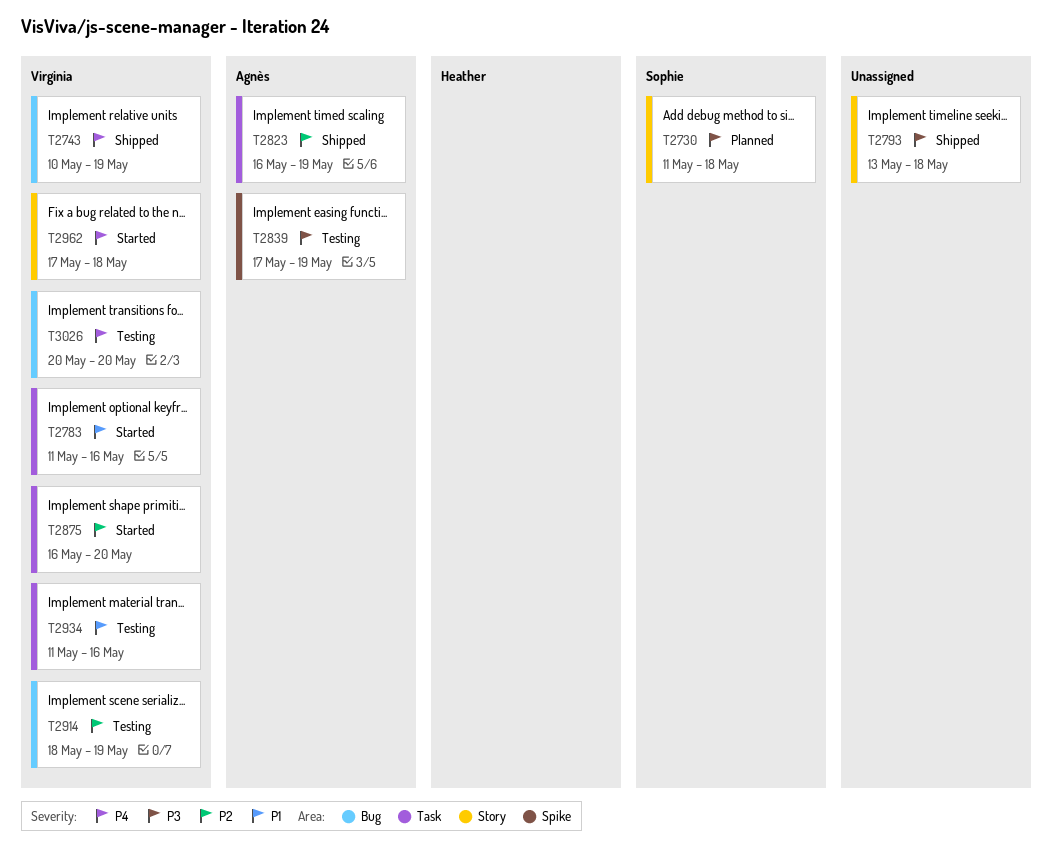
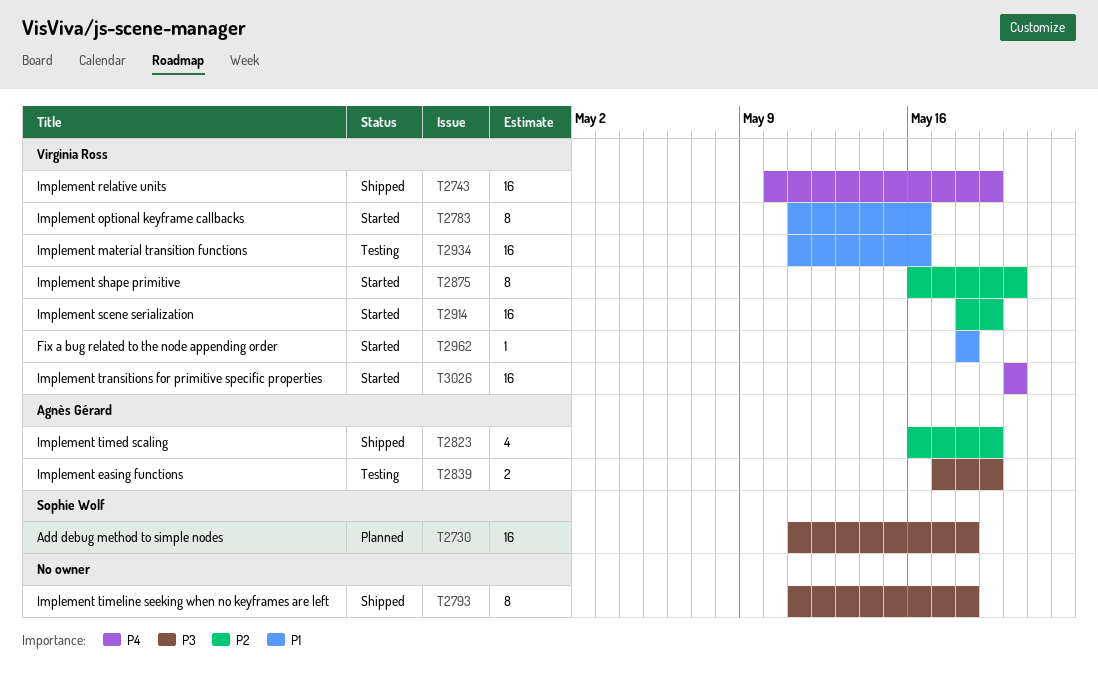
T2793, start: May 13 -> May 11
T2914, status: Testing -> Started
T2962, priority: P4 -> P1
T2962, start: May 17 -> May 18
T3026, status: Testing -> Started

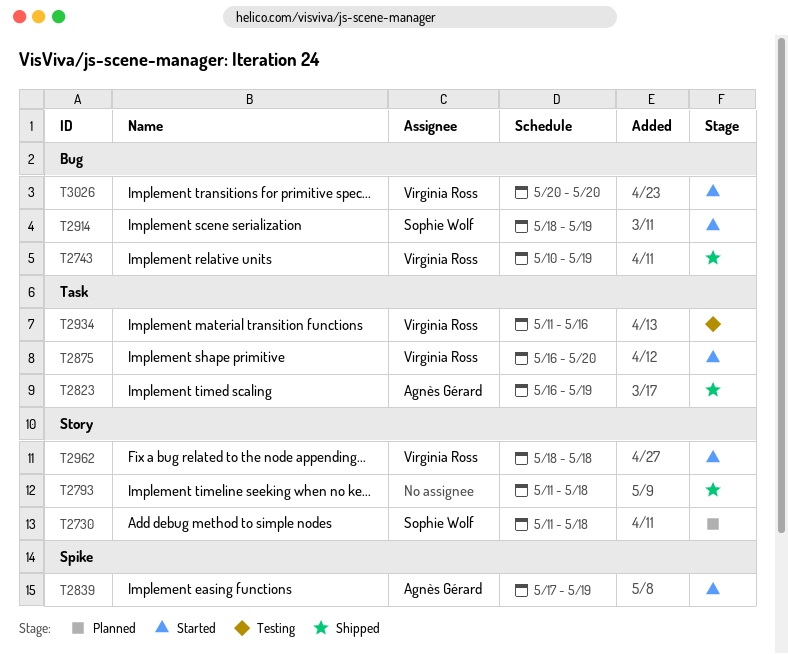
T2783: present -> none
T2839, status: Testing -> Started
T2914, owner: Virginia Ross -> Sophie Wolf

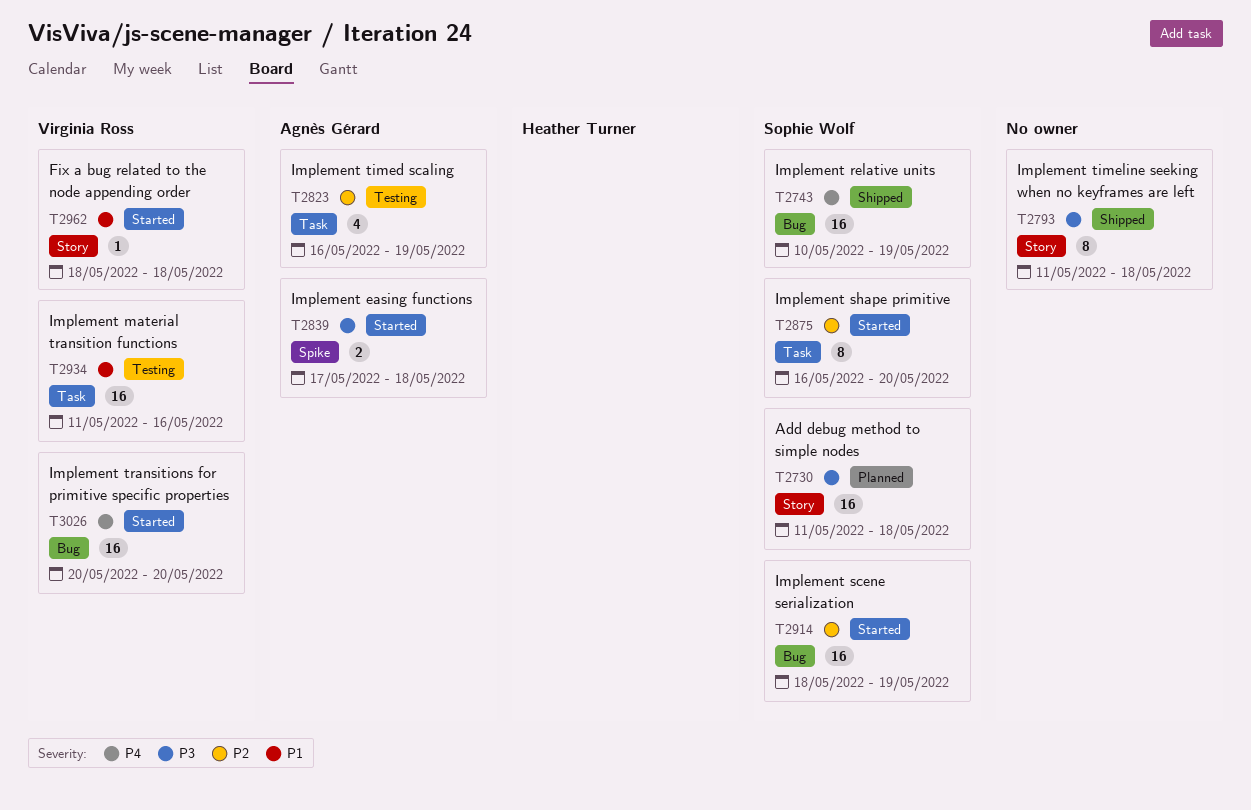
T2743, owner: Virginia Ross -> Sophie Wolf
T2823, status: Shipped -> Testing
T2839, due: May 19 -> May 18
T2875, owner: Virginia Ross -> Sophie Wolf

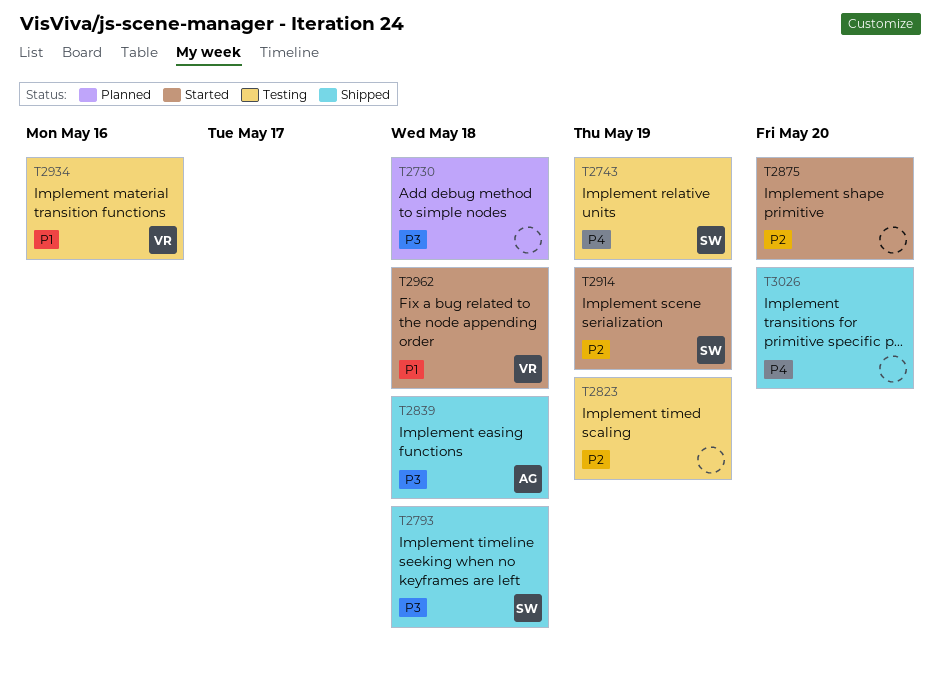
T2730, owner: Sophie Wolf -> none
T2743, status: Shipped -> Testing
T2793, owner: none -> Sophie Wolf
T2823, owner: Agnès Gérard -> none
T2839, status: Started -> Shipped
T2875, owner: Sophie Wolf -> none
T3026, status: Started -> Shipped
T3026, owner: Virginia Ross -> none

